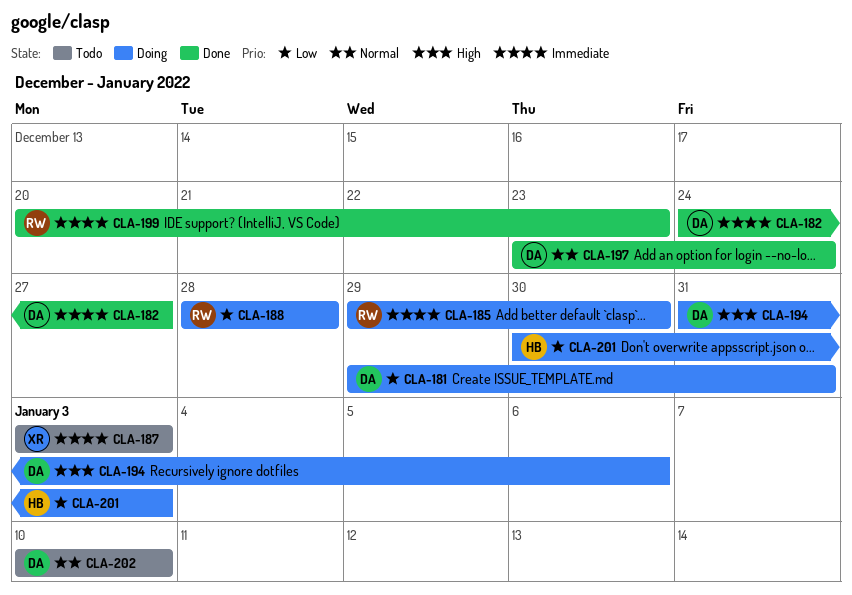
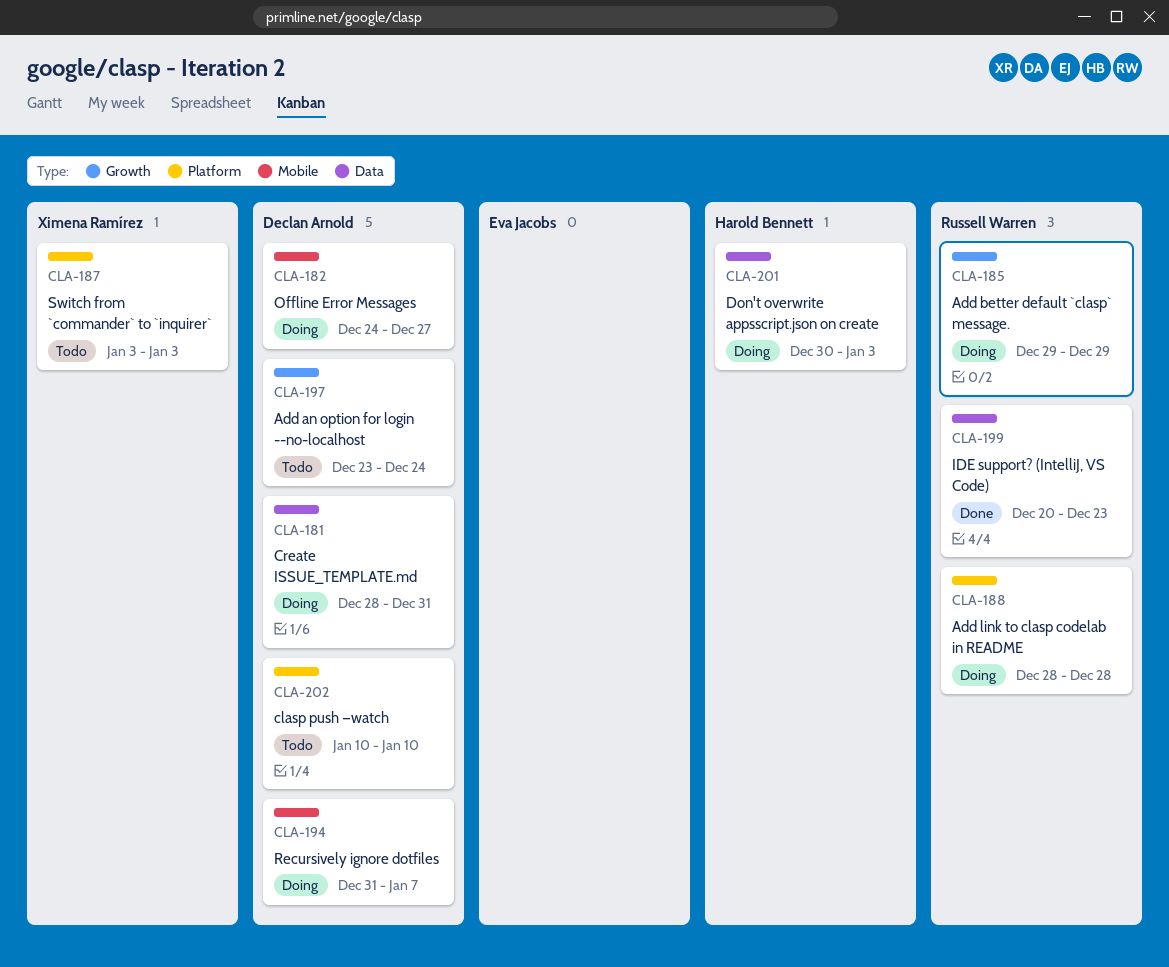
CLA-181, start: Dec 29 -> Dec 28
CLA-182, status: Done -> Doing
CLA-185, due: Dec 30 -> Dec 29
CLA-194, due: Jan 6 -> Jan 7
CLA-197, status: Done -> Todo

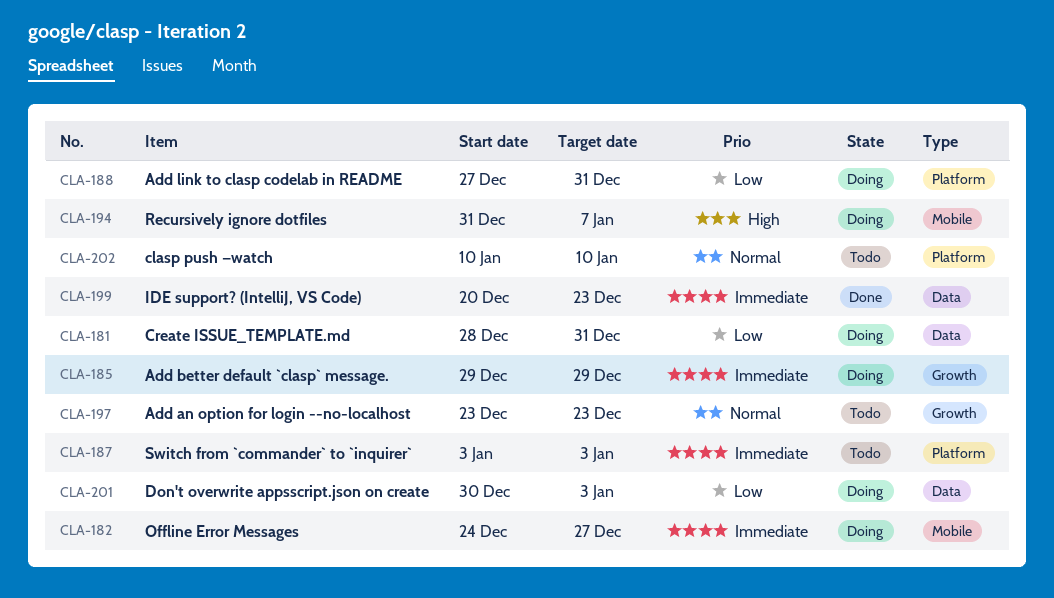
CLA-188, start: Dec 28 -> Dec 27
CLA-188, due: Dec 28 -> Dec 31
CLA-197, due: Dec 24 -> Dec 23

